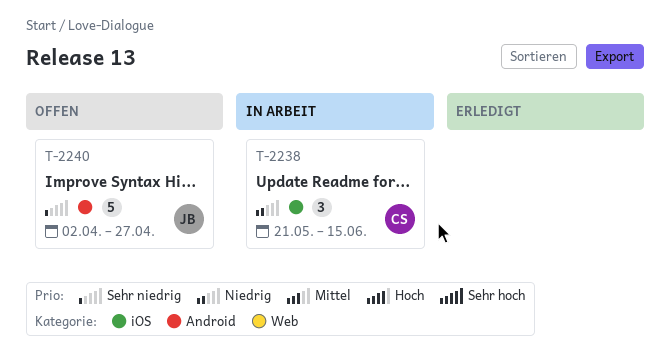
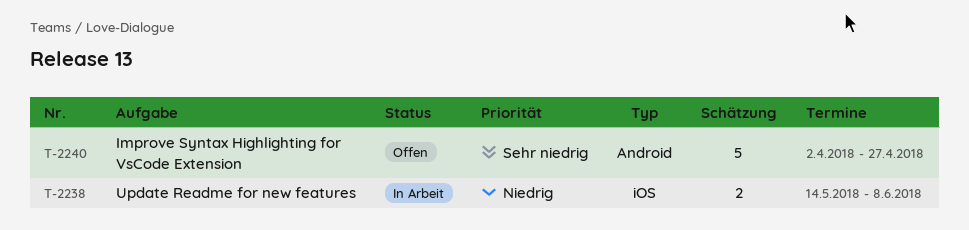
T-2238, estimate: 3 -> 2
T-2238, start: May 21 -> May 14
T-2238, due: Jun 15 -> Jun 8

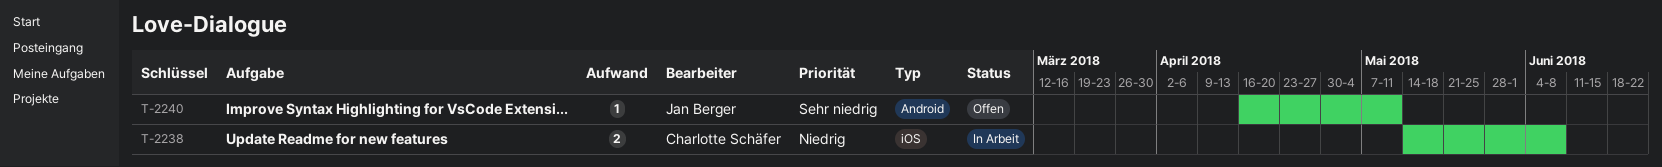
T-2240, estimate: 5 -> 1
T-2240, start: Apr 2 -> Apr 16
T-2240, due: Apr 27 -> May 11

